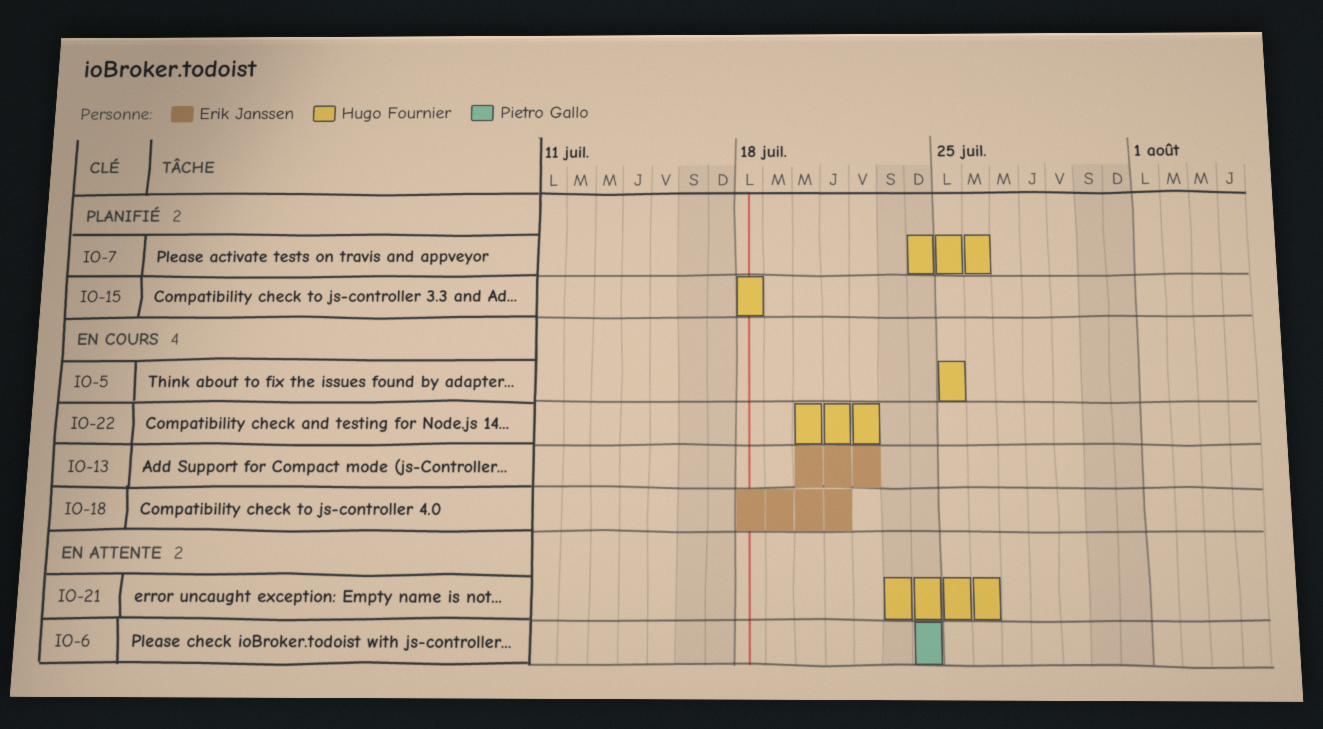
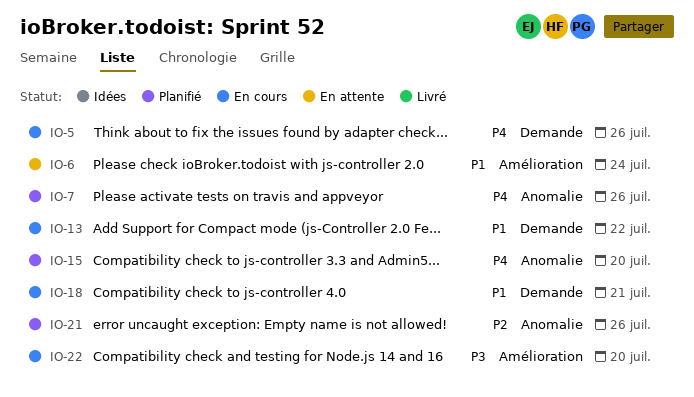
IO-5, due: Jul 25 -> Jul 26
IO-15, due: Jul 18 -> Jul 20
IO-21, status: En attente -> Planifié
IO-22, due: Jul 22 -> Jul 20

